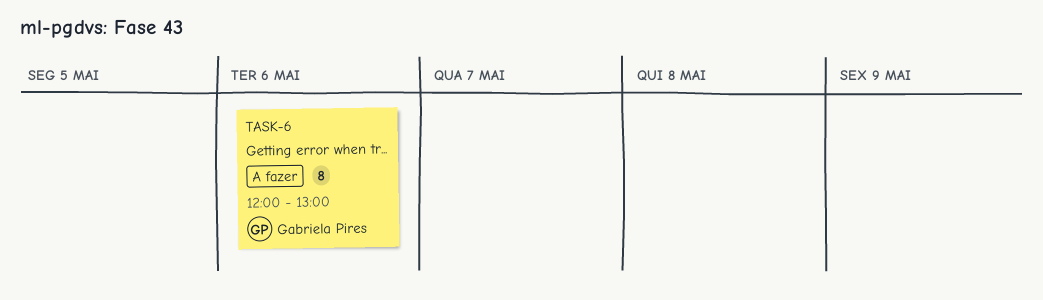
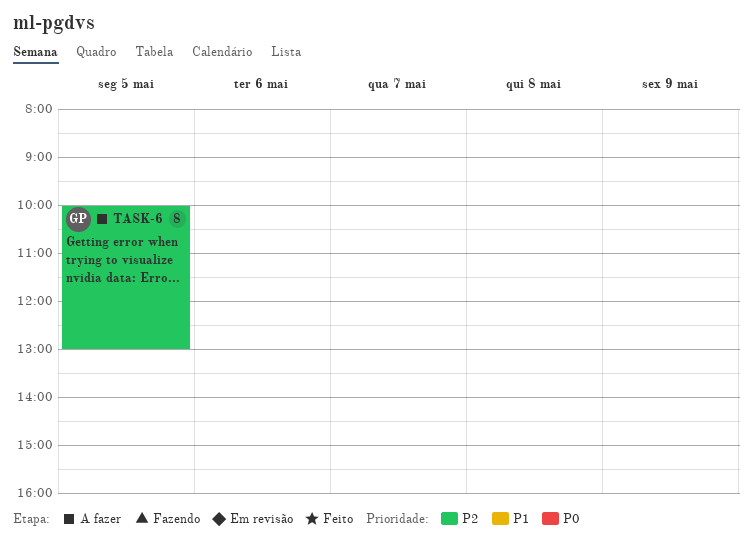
TASK-6, day: May 6 -> May 5
TASK-6, begins: 12:00 -> 10:00

